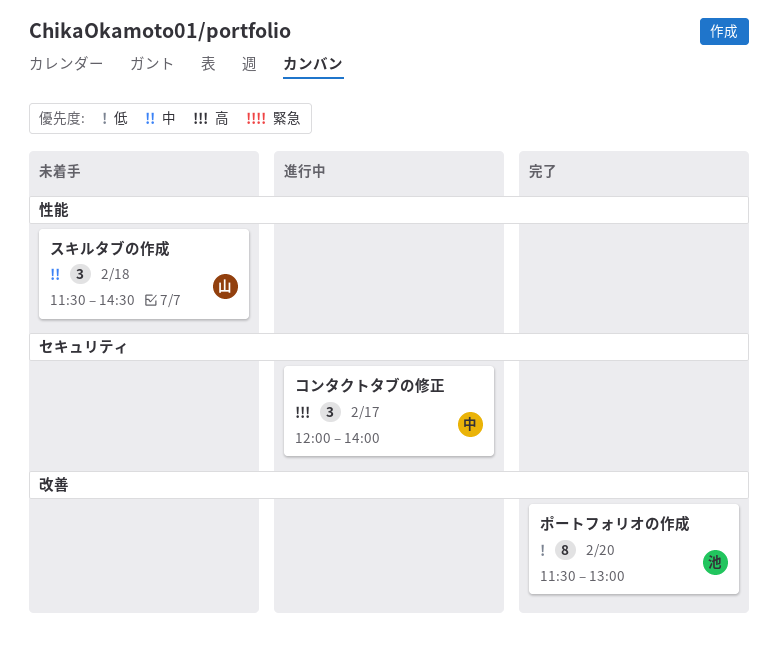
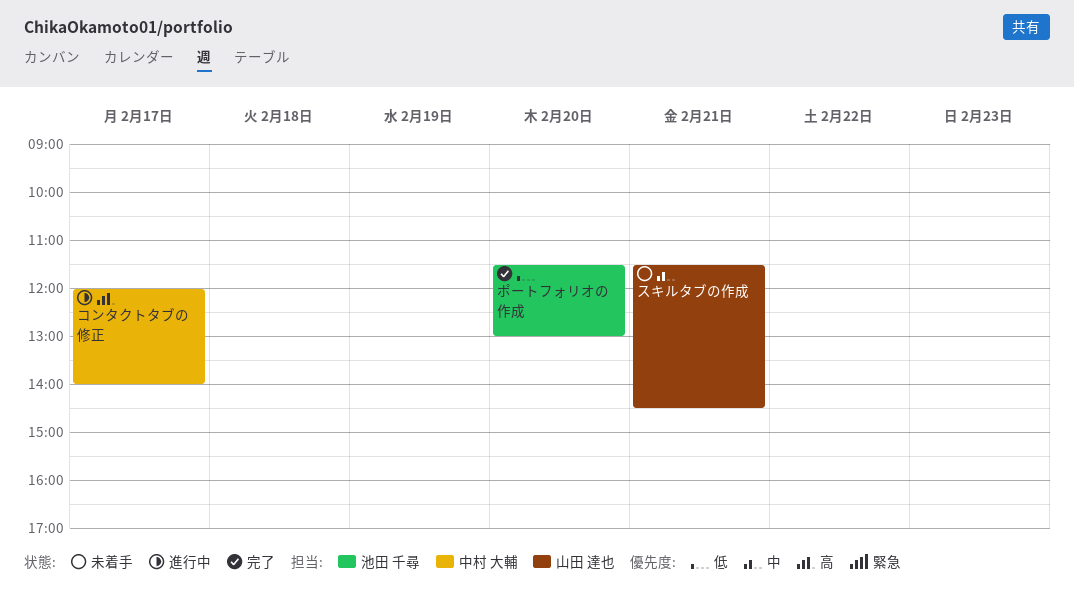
スキルタブの作成, day: Feb 18 -> Feb 21

